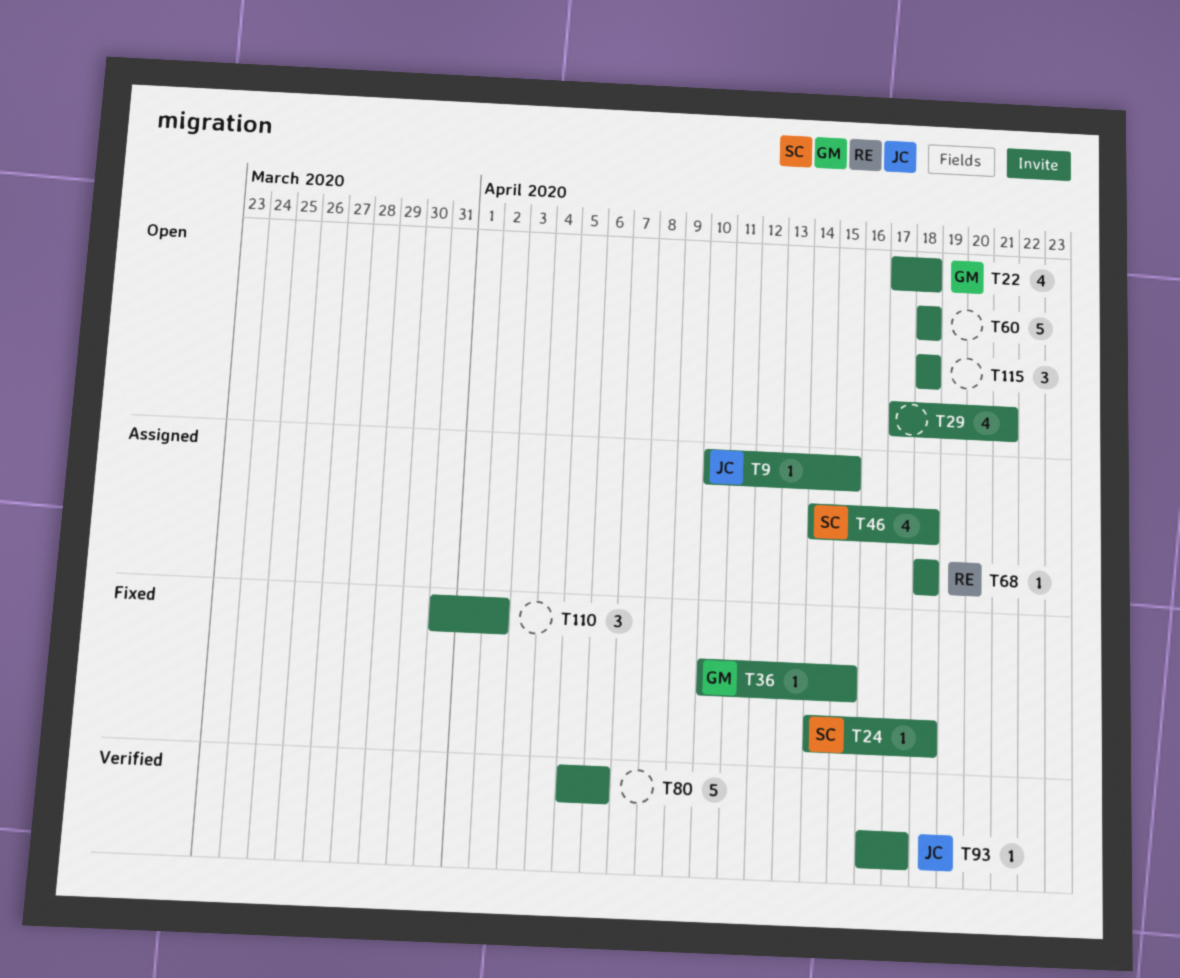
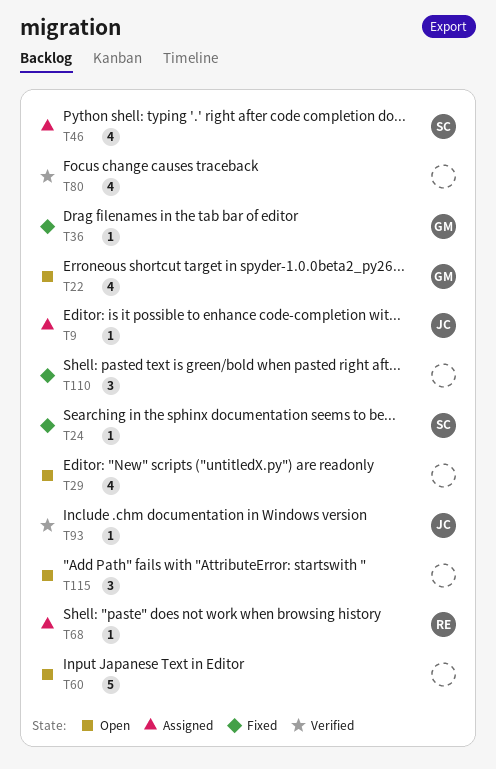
T80, estimate: 5 -> 4

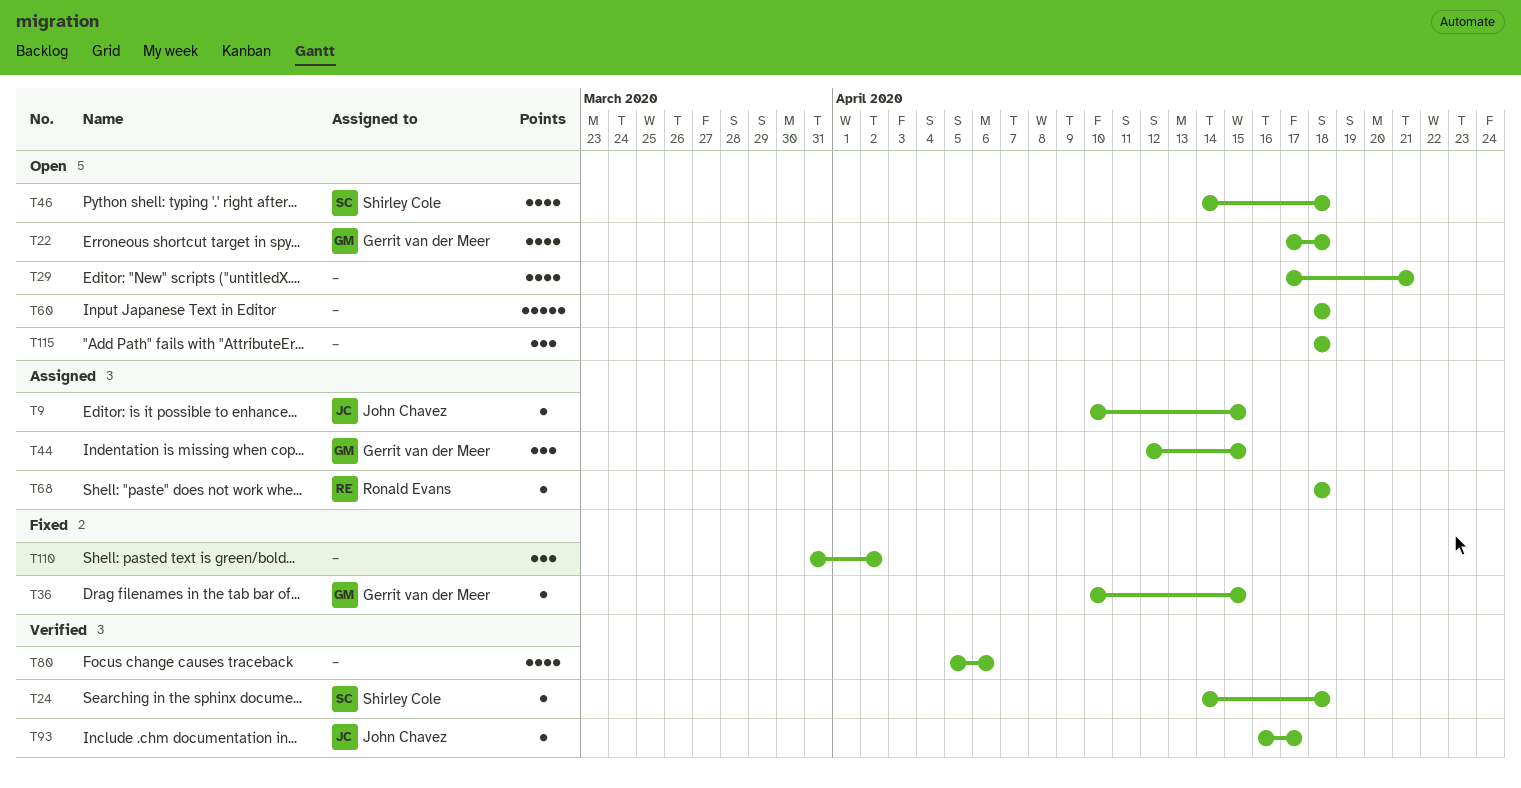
T24, status: Fixed -> Verified
T44: none -> present
T46, status: Assigned -> Open

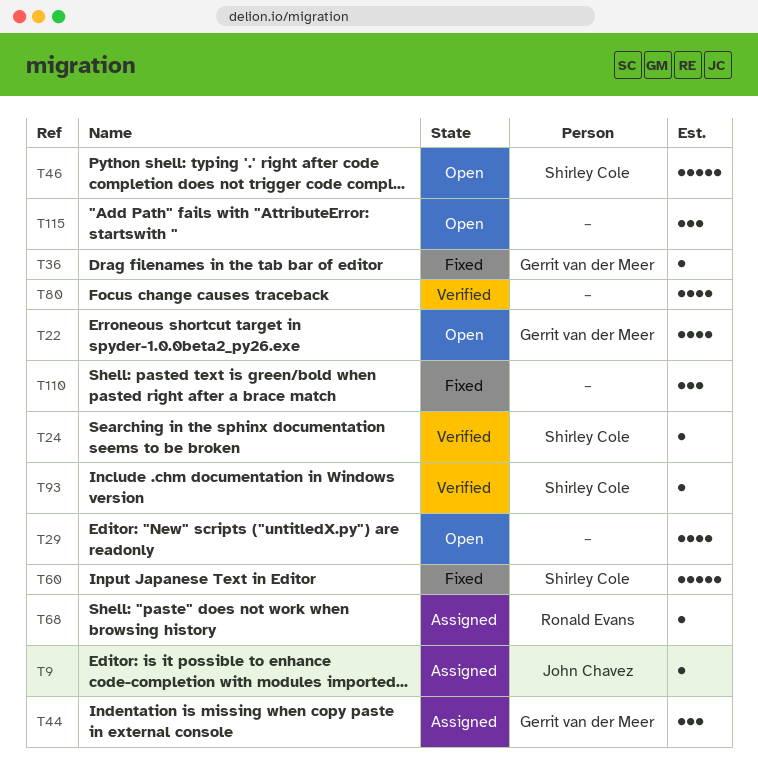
T46, estimate: 4 -> 5
T60, status: Open -> Fixed
T60, owner: none -> Shirley Cole
T93, owner: John Chavez -> Shirley Cole

